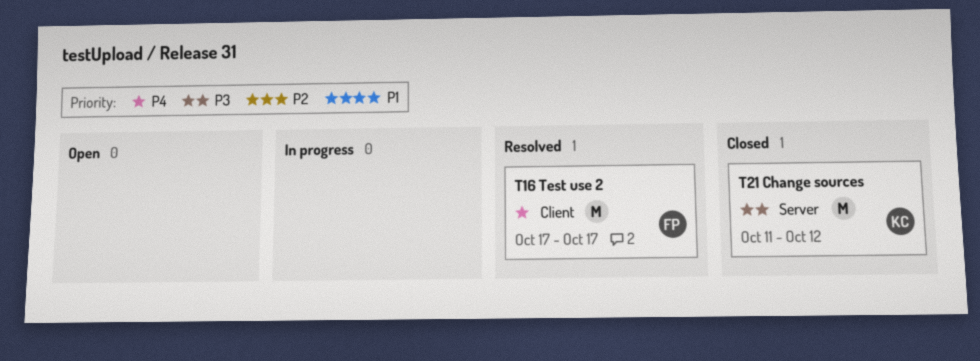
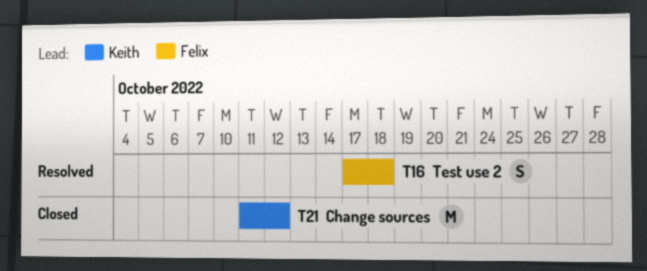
T16, estimate: M -> S
T16, due: Oct 17 -> Oct 18

